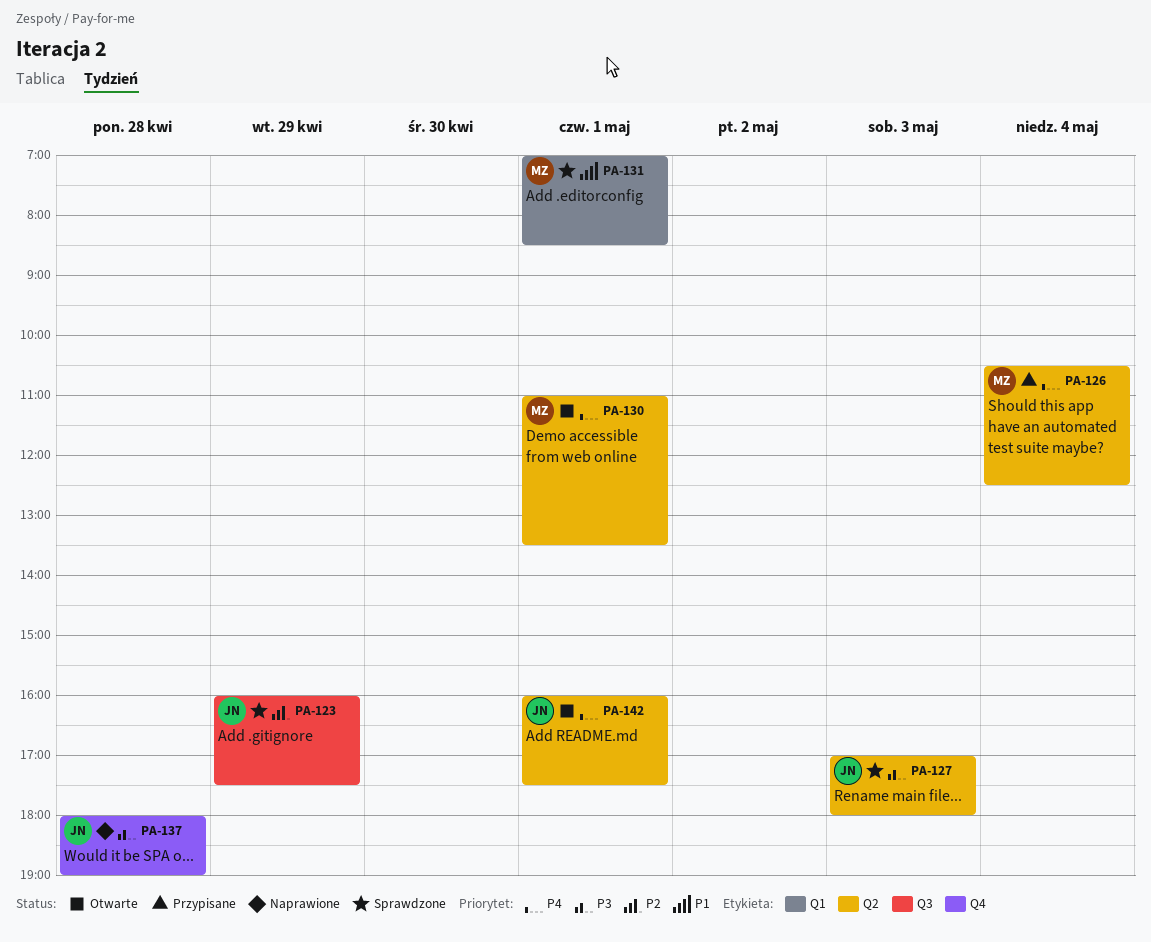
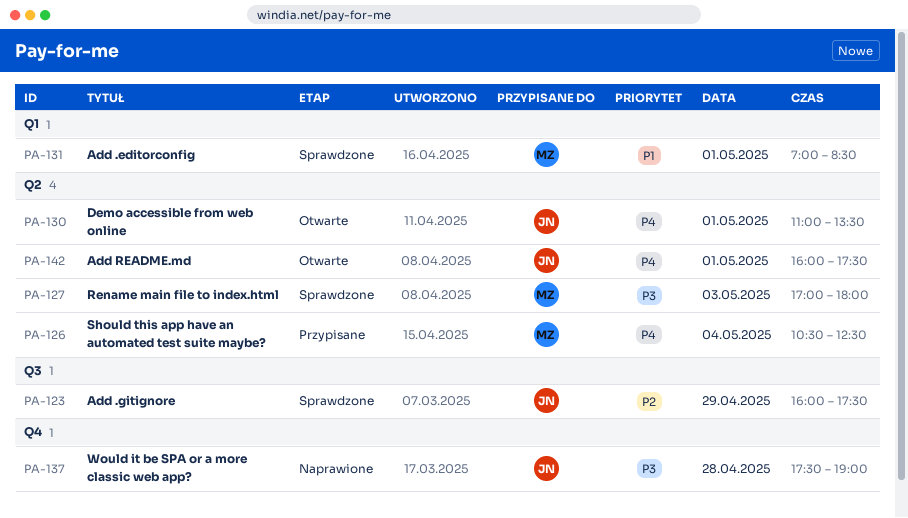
PA-127, owner: JN -> MZ
PA-130, owner: MZ -> JN
PA-137, begins: 18:00 -> 17:30

